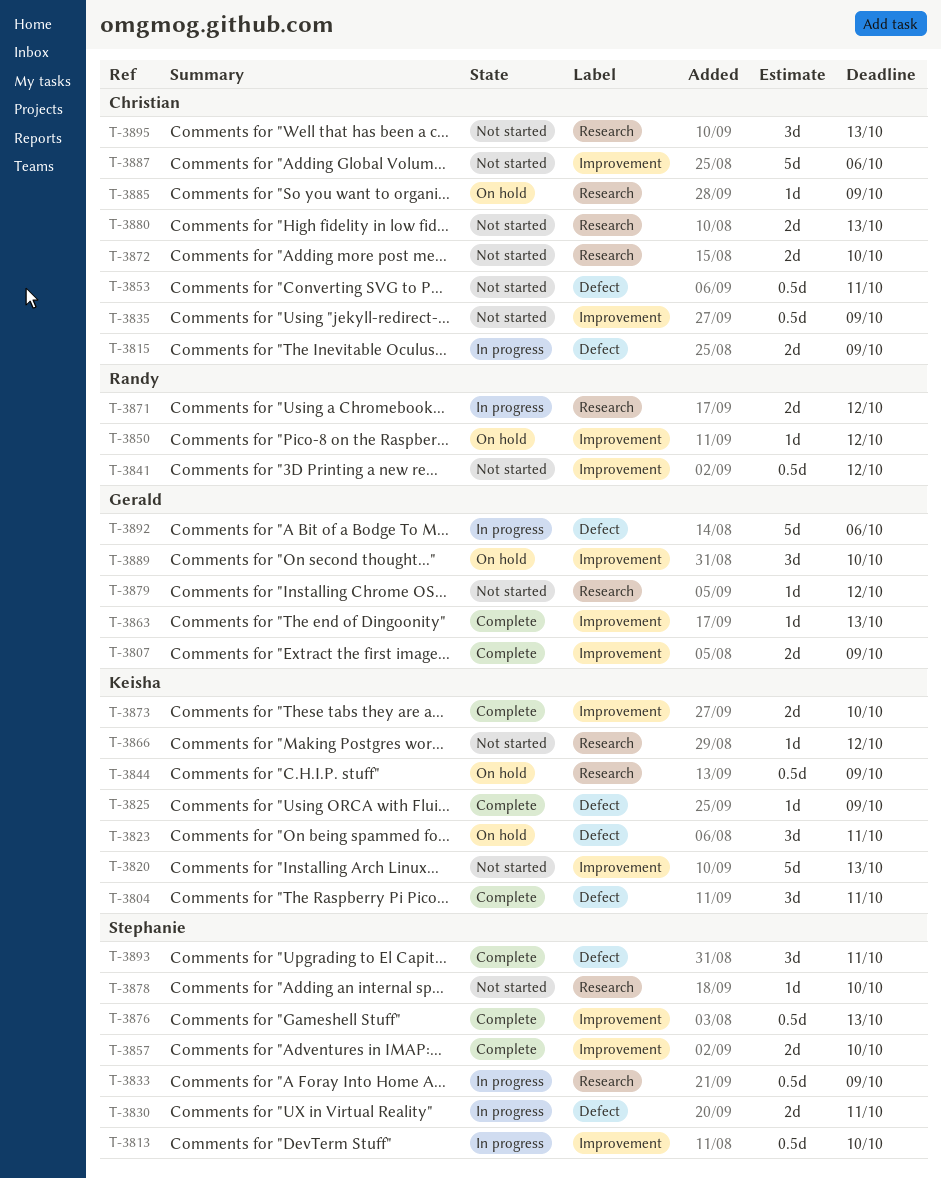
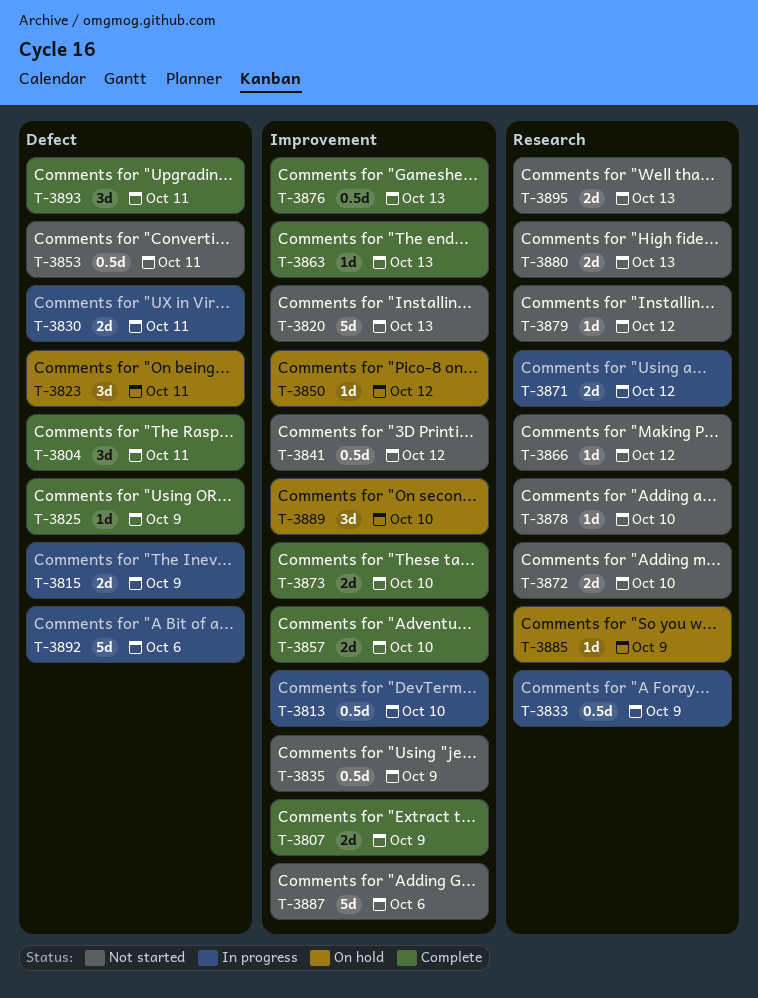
T-3844: present -> none
T-3895, estimate: 3d -> 2d

